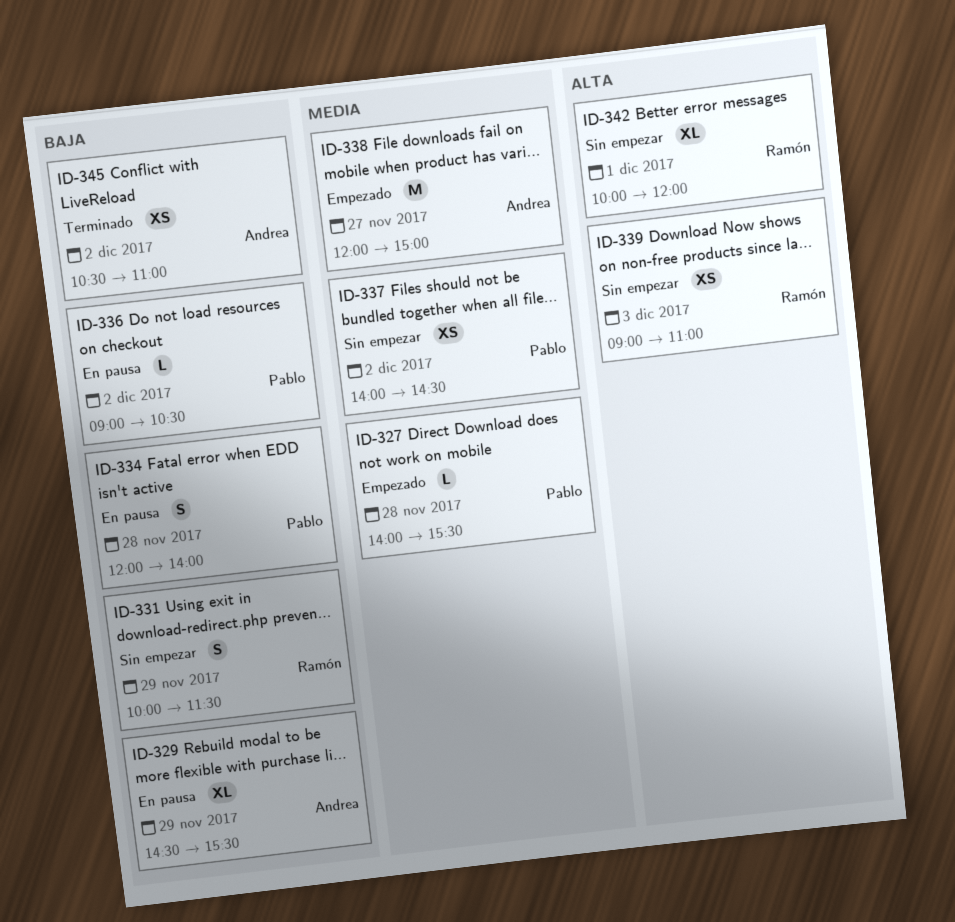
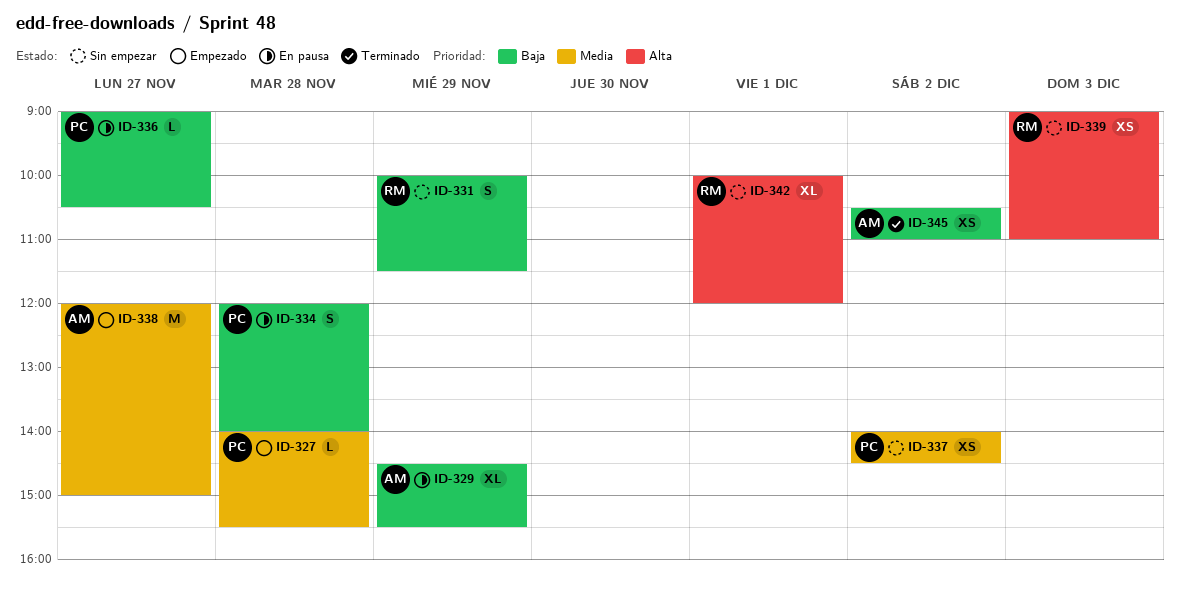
ID-336, day: Dec 2 -> Nov 27

